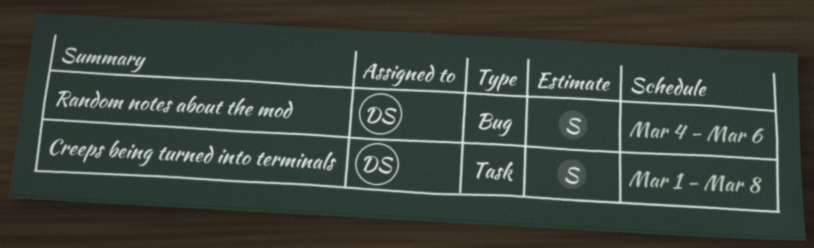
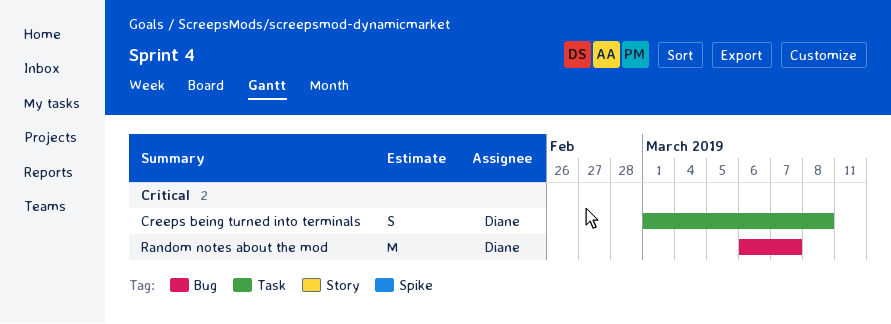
Random notes about the mod, estimate: S -> M
Random notes about the mod, start: Mar 4 -> Mar 6
Random notes about the mod, due: Mar 6 -> Mar 7

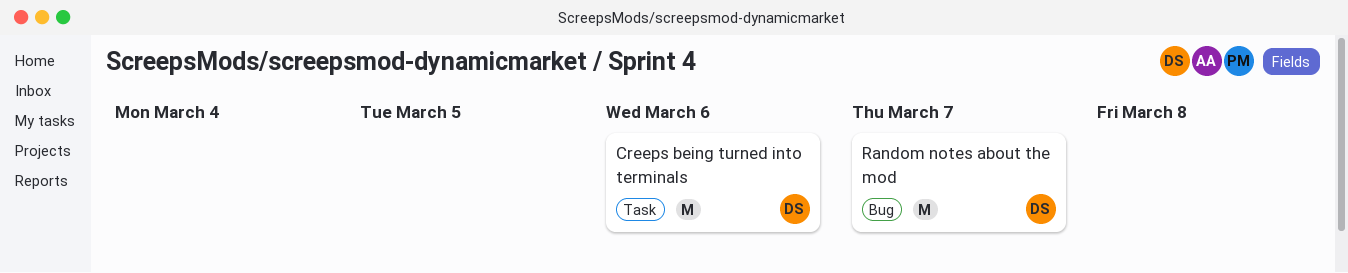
Creeps being turned into terminals, estimate: S -> M
Creeps being turned into terminals, due: Mar 8 -> Mar 6

